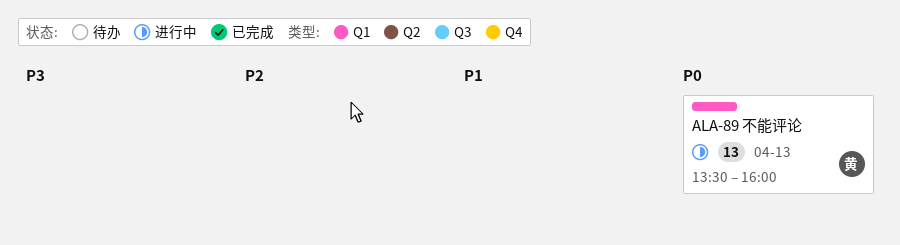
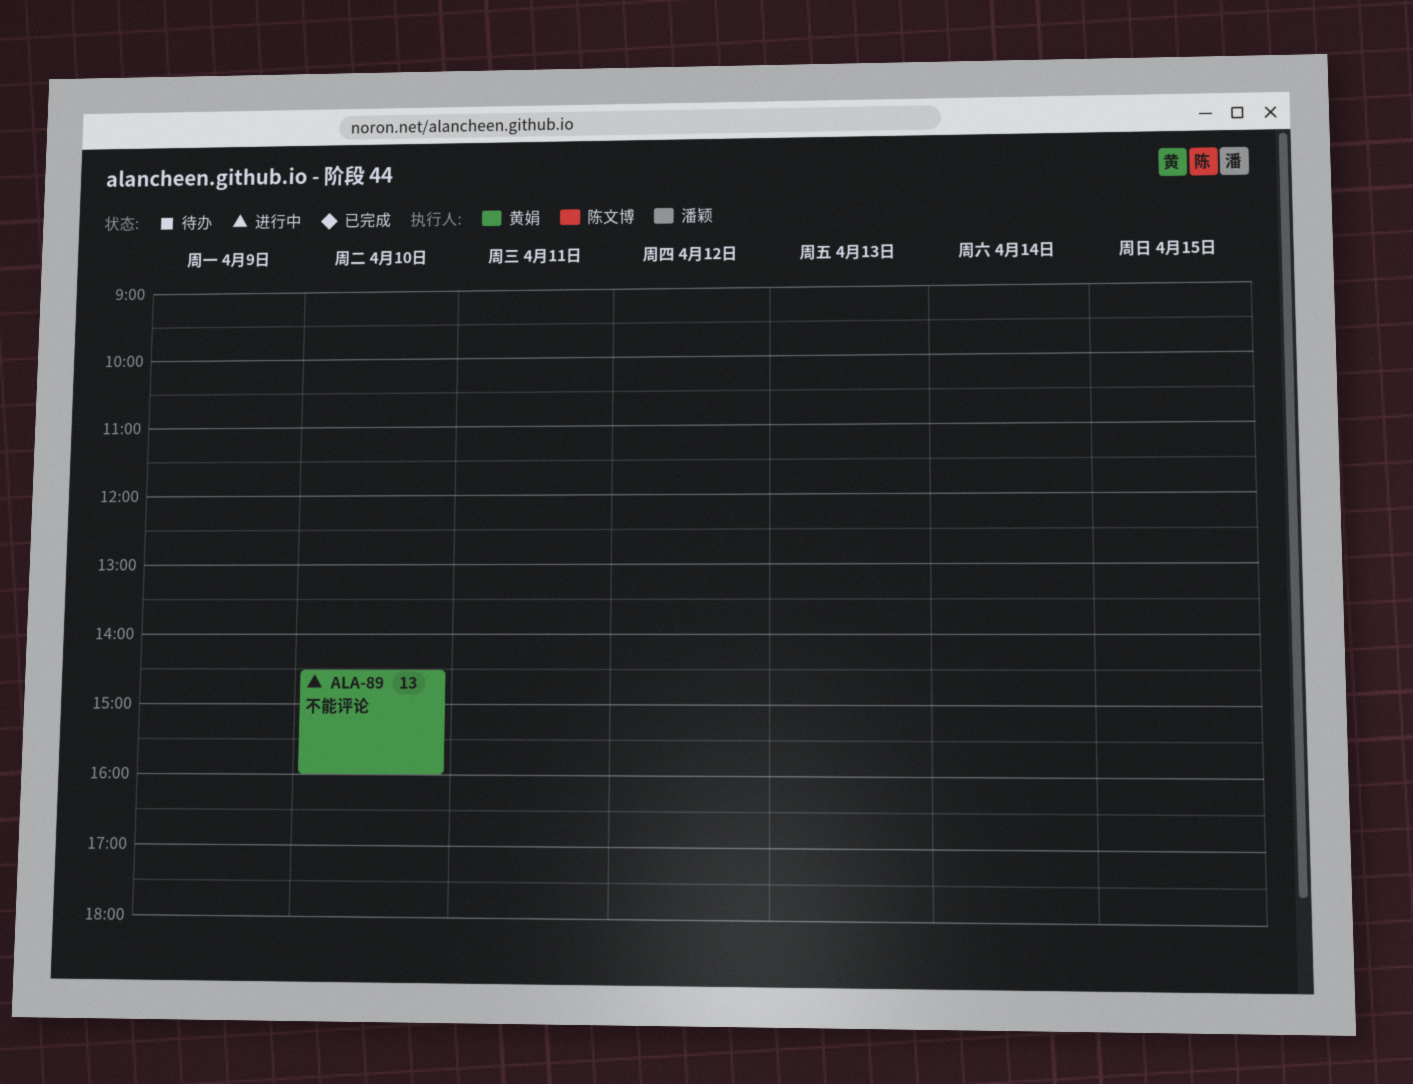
ALA-89, day: Apr 13 -> Apr 10
ALA-89, begins: 13:30 -> 14:30

